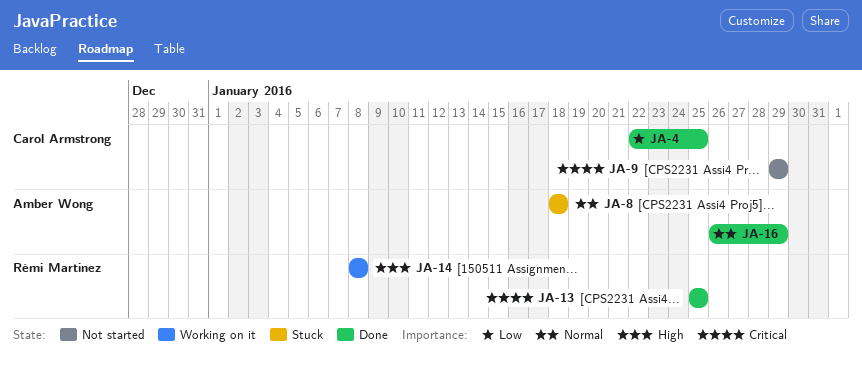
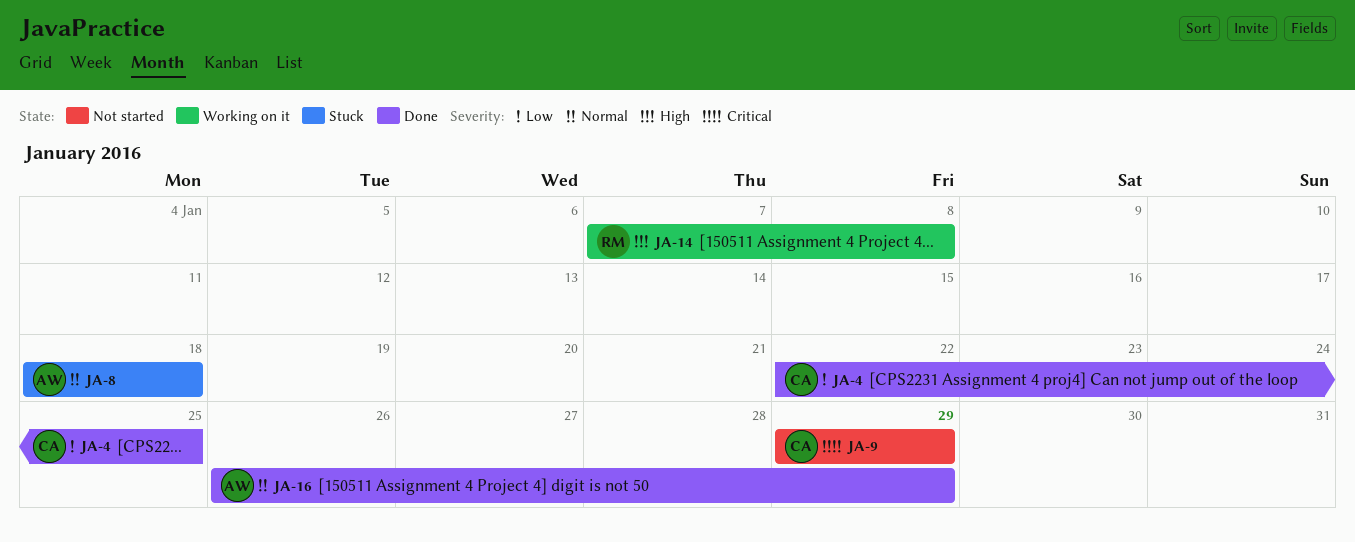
JA-13: present -> none
JA-14, start: Jan 8 -> Jan 7

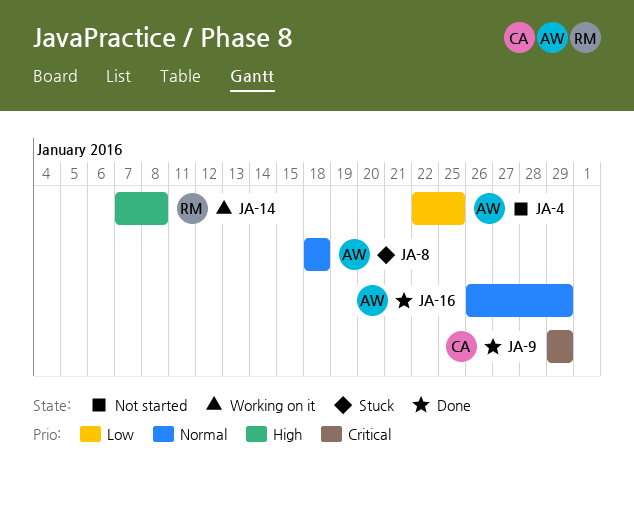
JA-4, status: Done -> Not started
JA-4, owner: CA -> AW
JA-9, status: Not started -> Done

